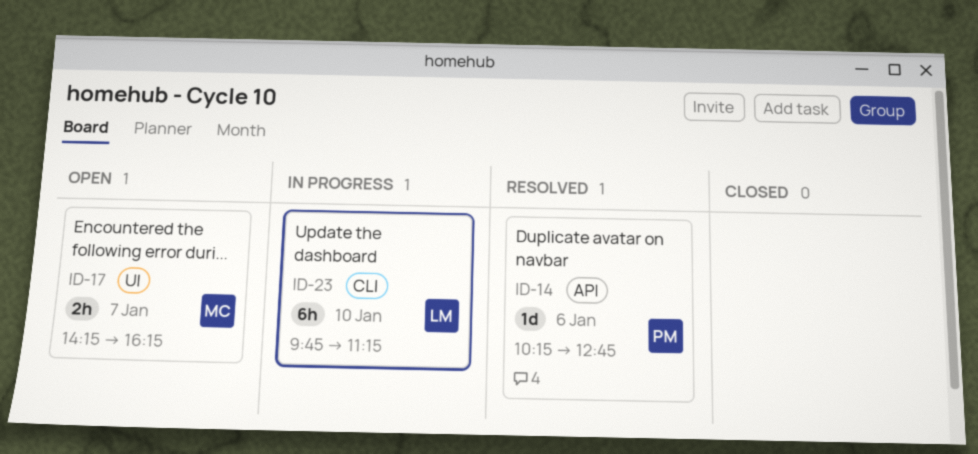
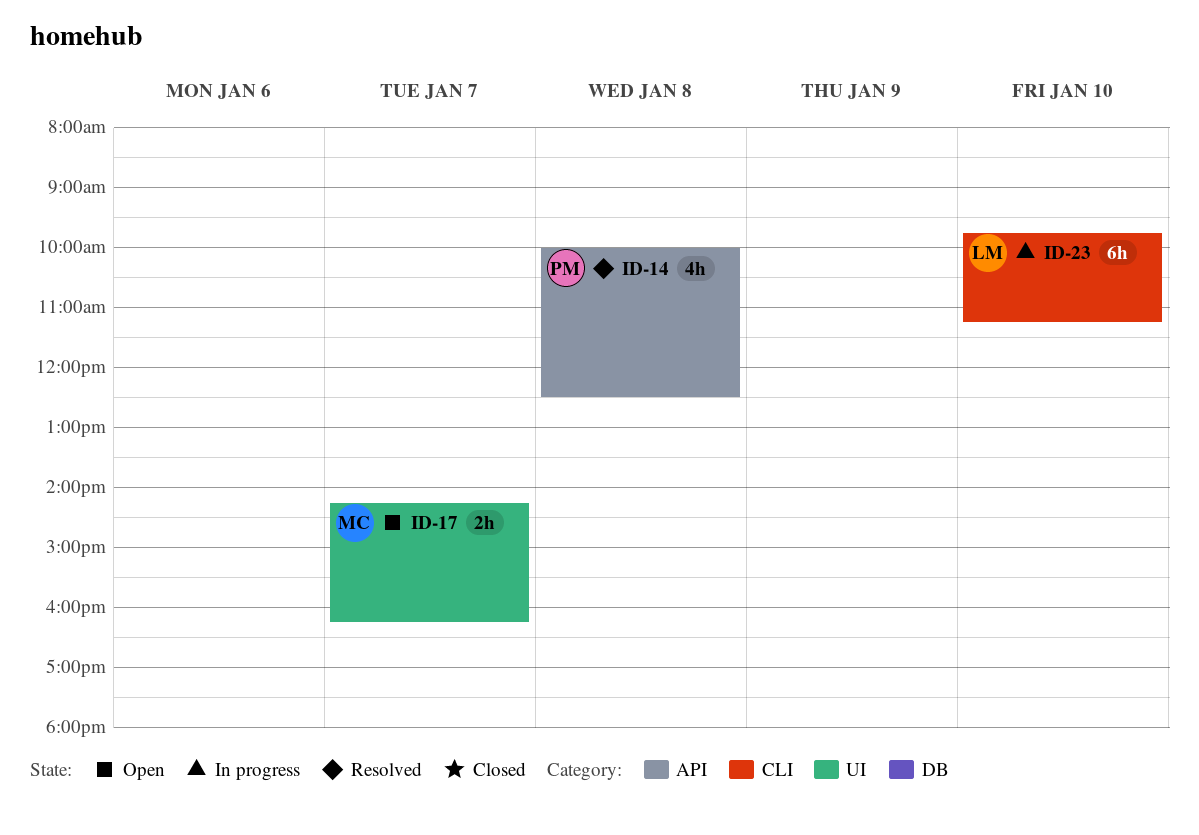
ID-14, estimate: 1d -> 4h
ID-14, day: Jan 6 -> Jan 8
ID-14, begins: 10:15 -> 10:00
ID-14, ends: 12:45 -> 12:30

